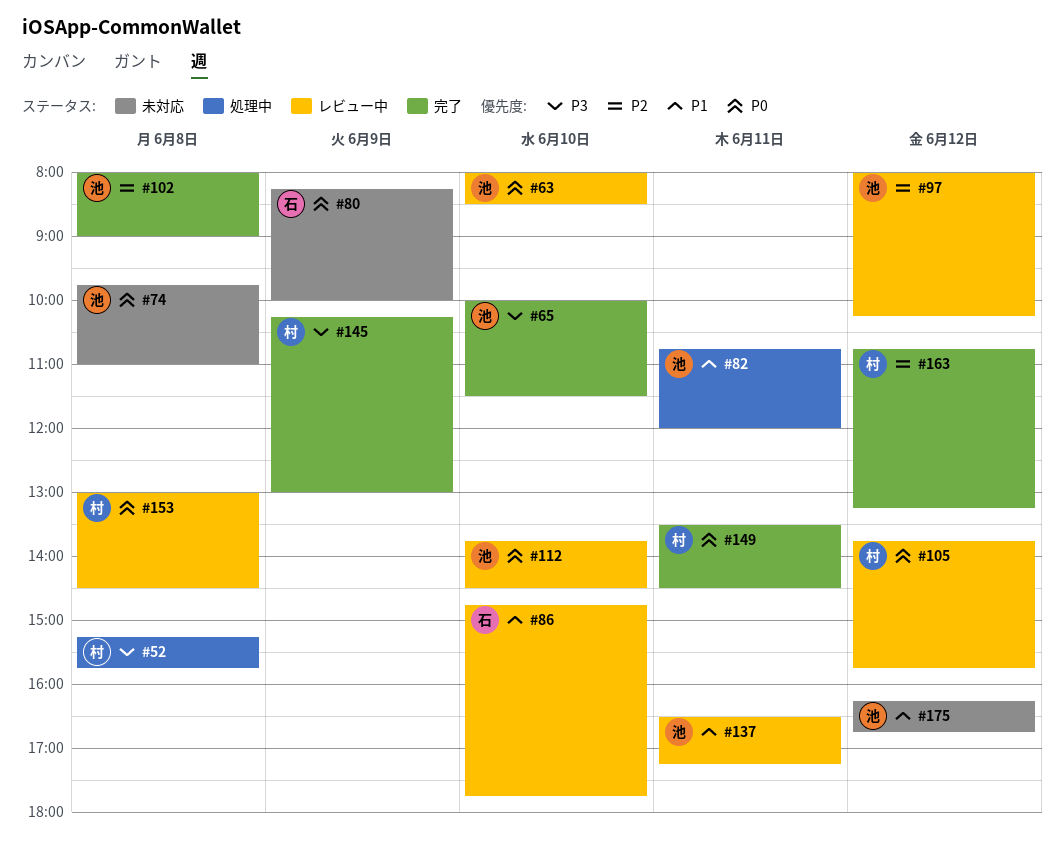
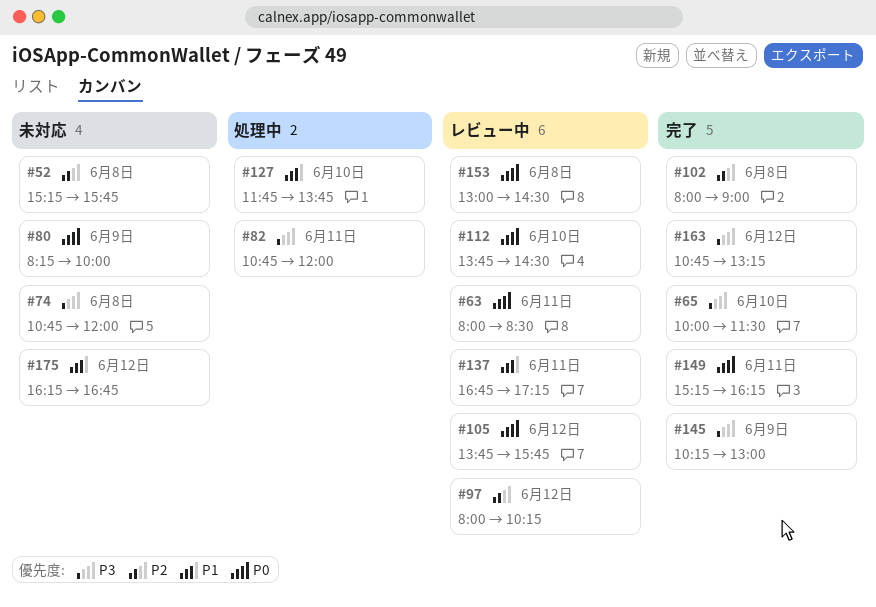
#52, status: 処理中 -> 未対応
#52, priority: P3 -> P2
#63, day: Jun 10 -> Jun 11
#74, priority: P0 -> P3
#74, begins: 09:45 -> 10:45
#74, ends: 11:00 -> 12:00
#82, priority: P1 -> P3
#86: present -> none
#127: none -> present
#137, begins: 16:30 -> 16:45
#149, begins: 13:30 -> 15:15
#149, ends: 14:30 -> 16:15
#163, priority: P2 -> P3

